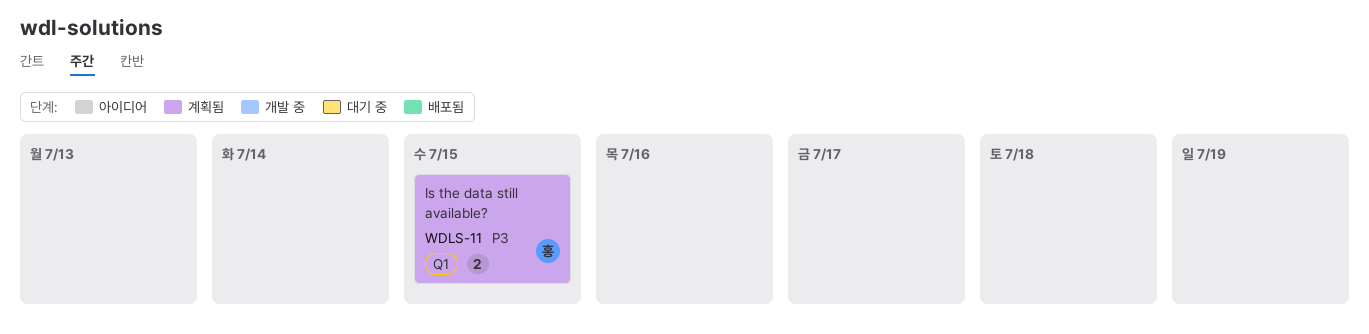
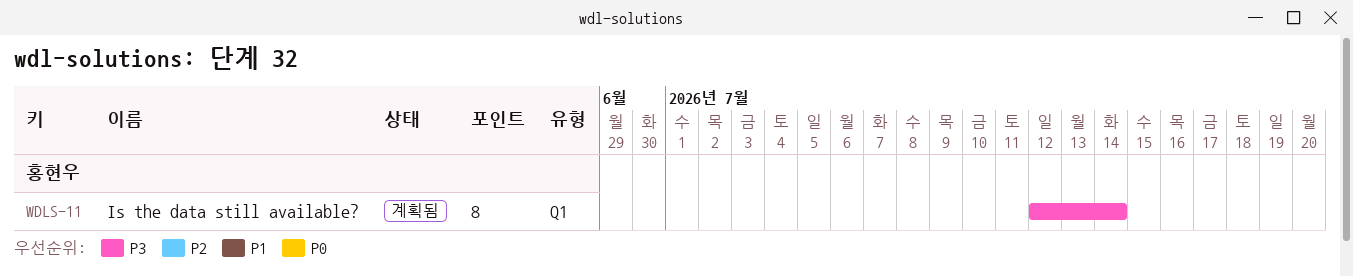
WDLS-11, estimate: 2 -> 8
WDLS-11, due: Jul 15 -> Jul 14

